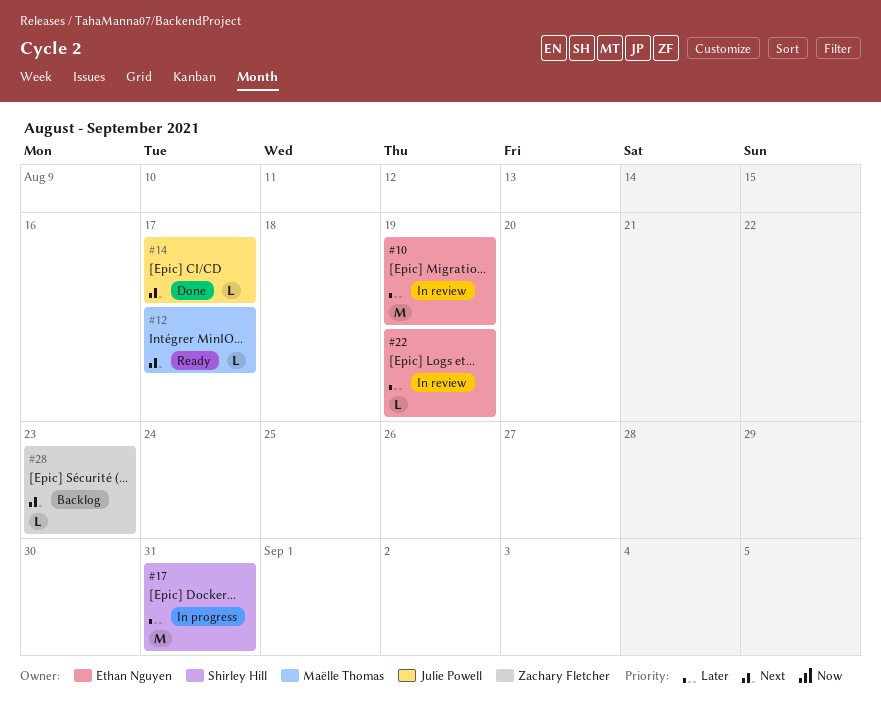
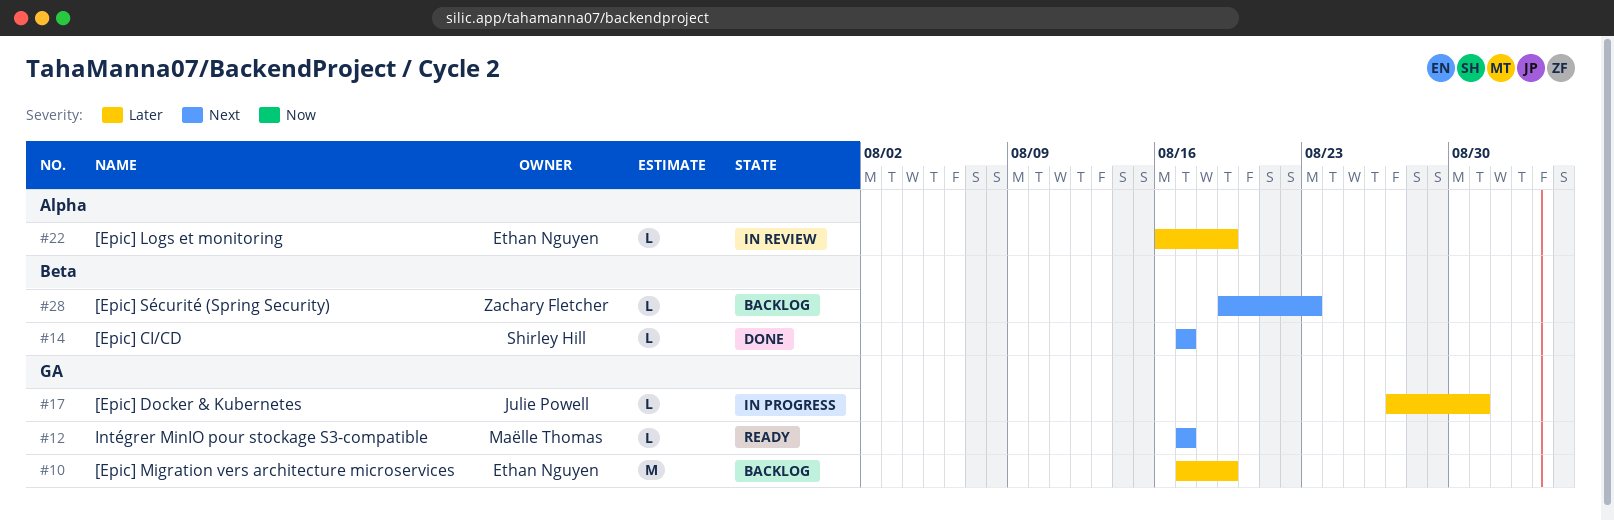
#10, status: In review -> Backlog
#14, owner: Julie Powell -> Shirley Hill
#17, owner: Shirley Hill -> Julie Powell
#17, estimate: M -> L

